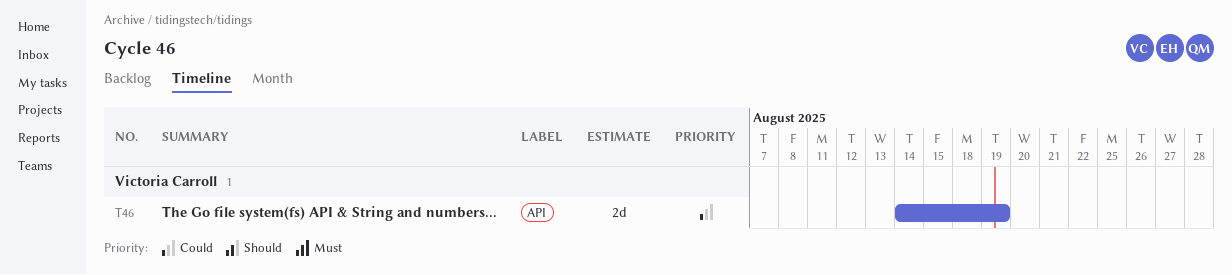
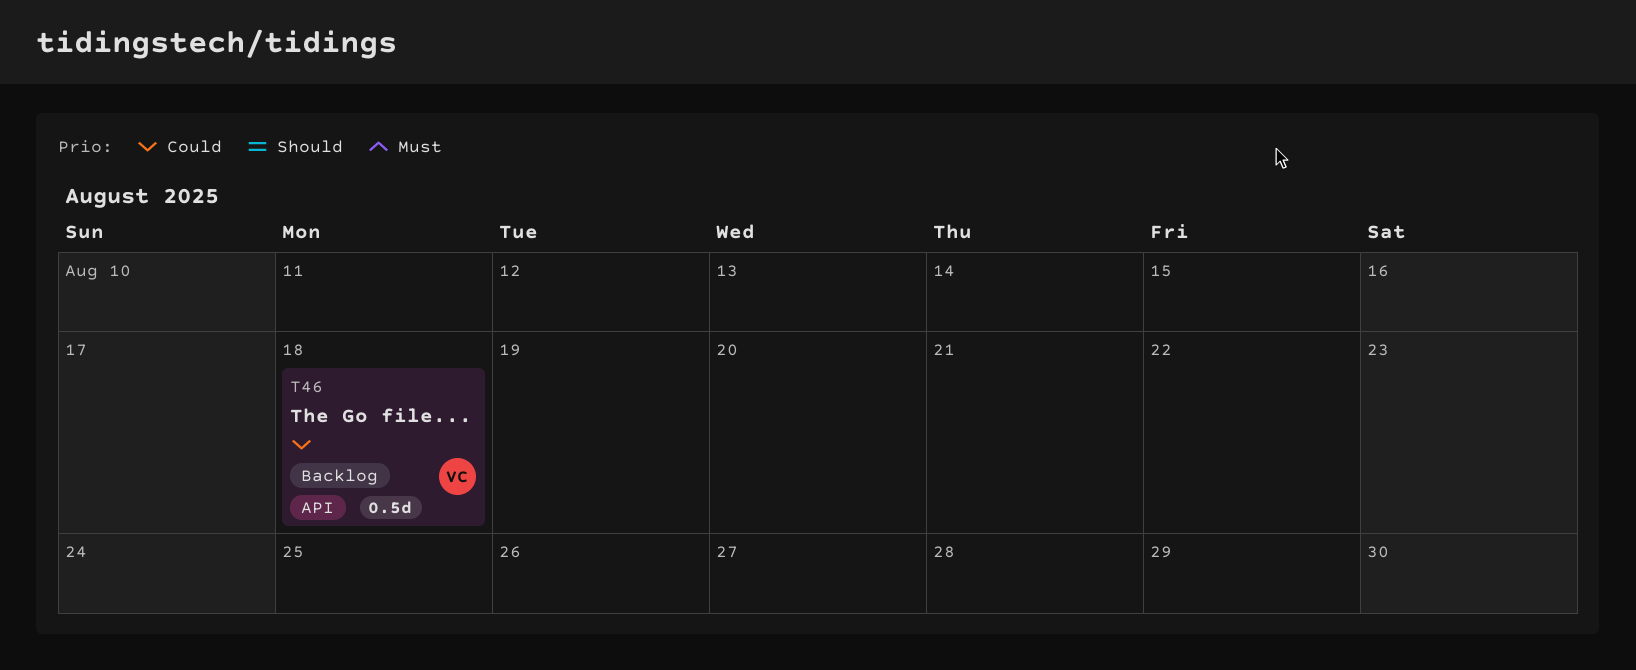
T46, estimate: 2d -> 0.5d
T46, due: Aug 19 -> Aug 18

